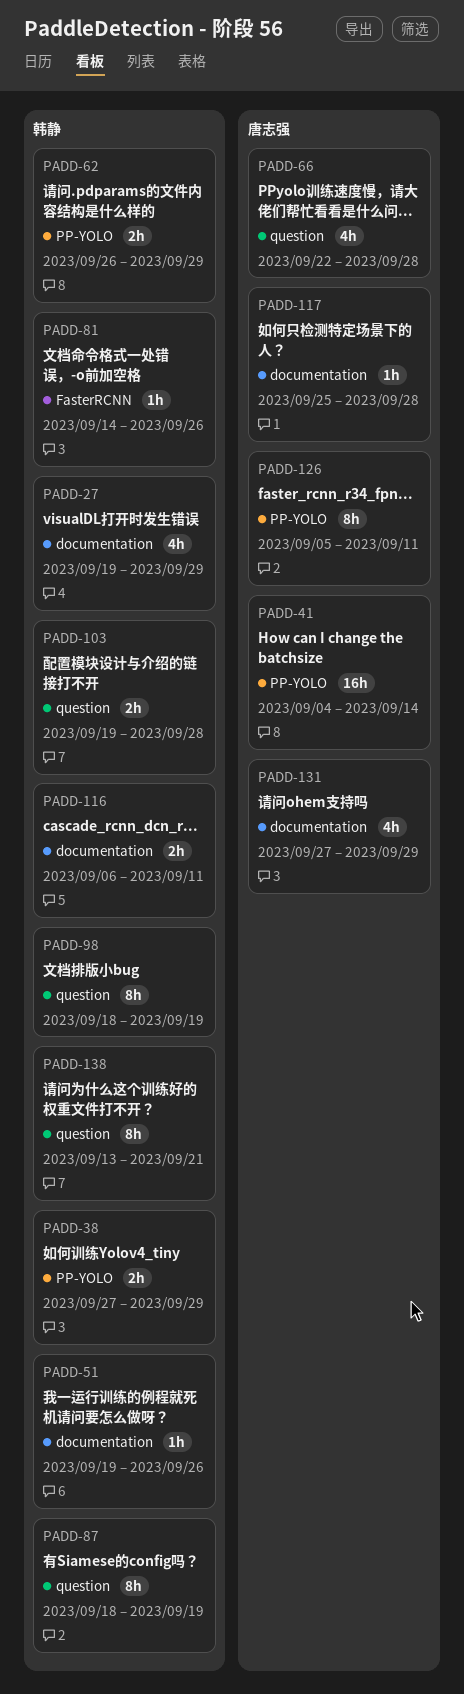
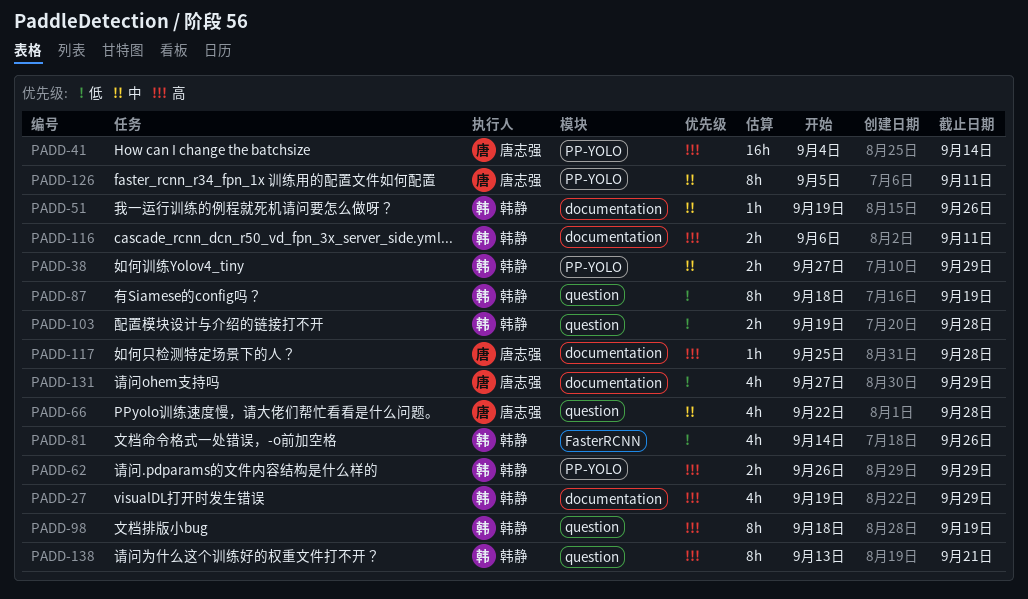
PADD-81, estimate: 1h -> 4h

